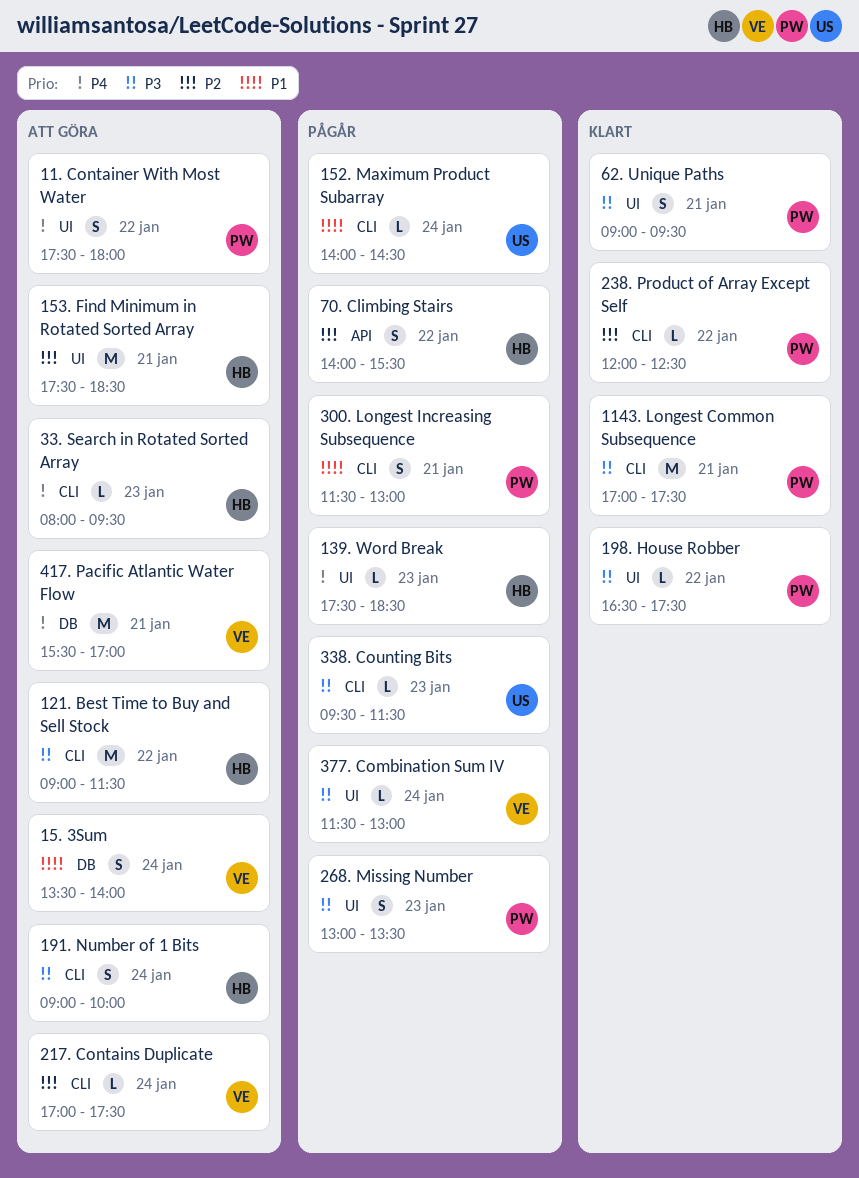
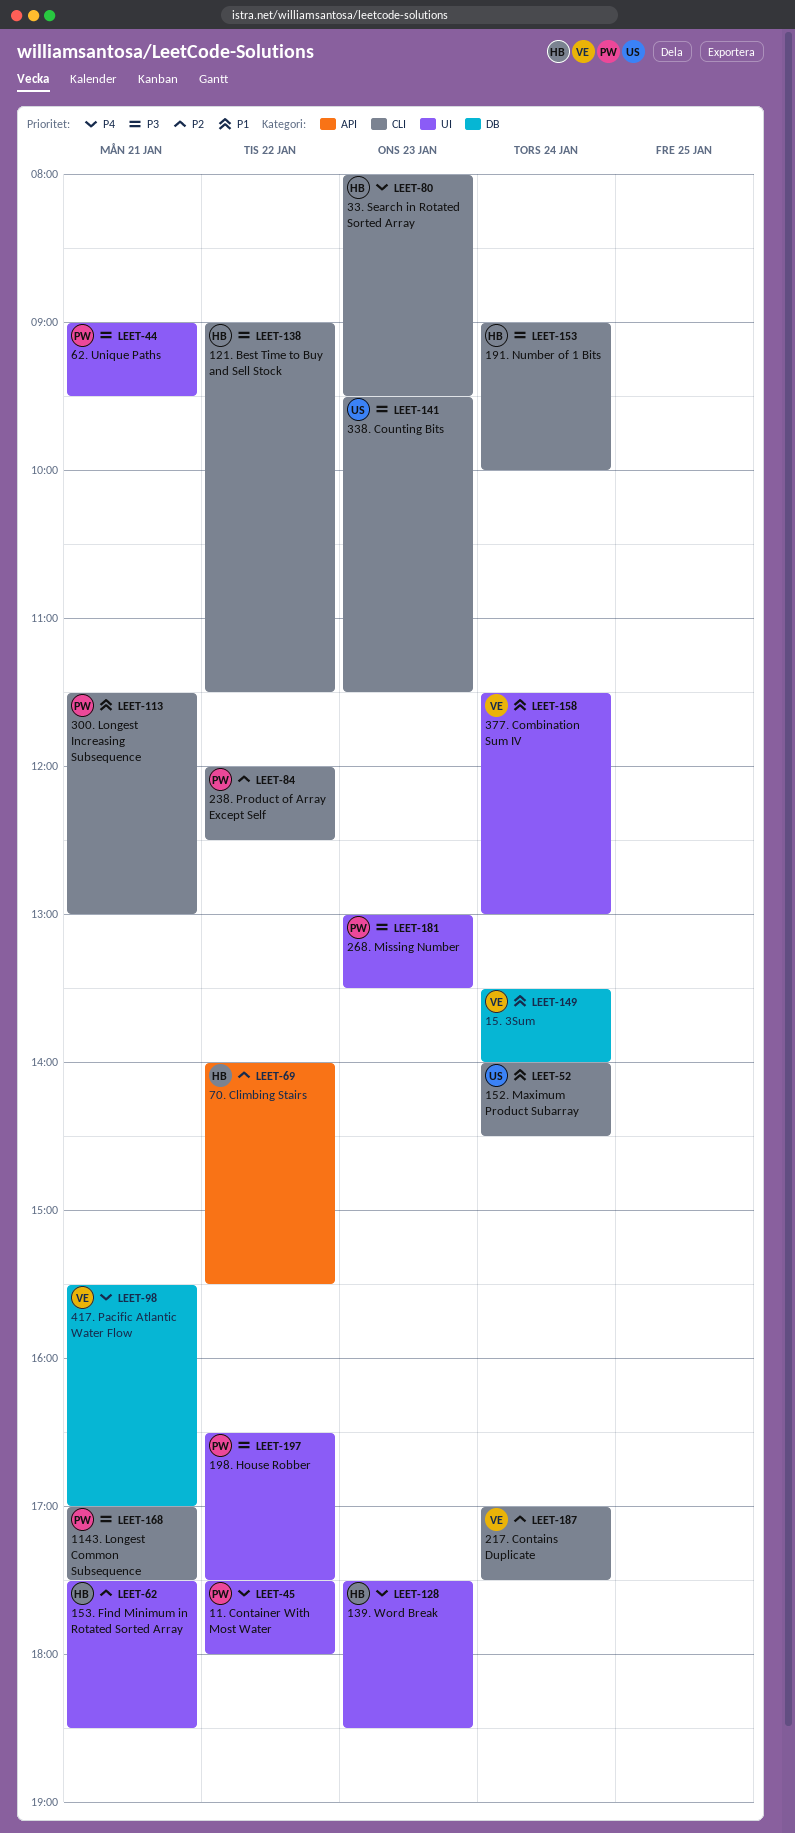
377. Combination Sum IV, priority: P3 -> P1

